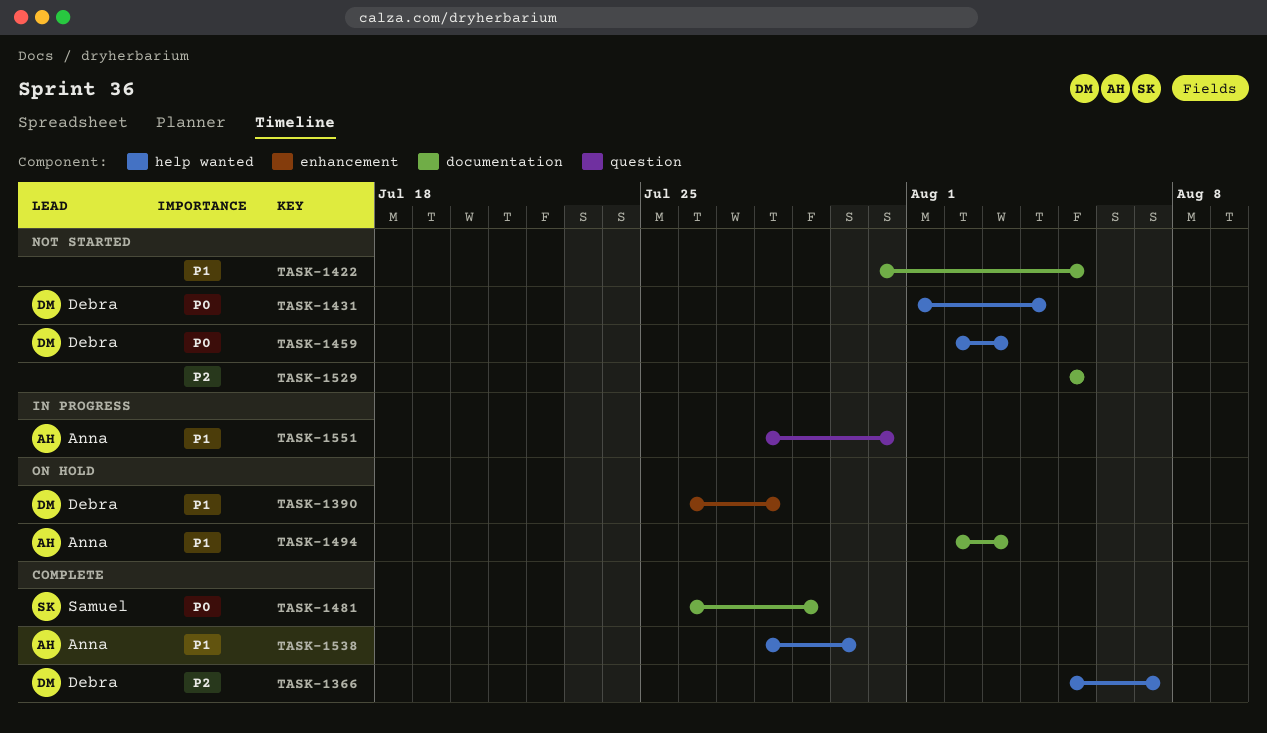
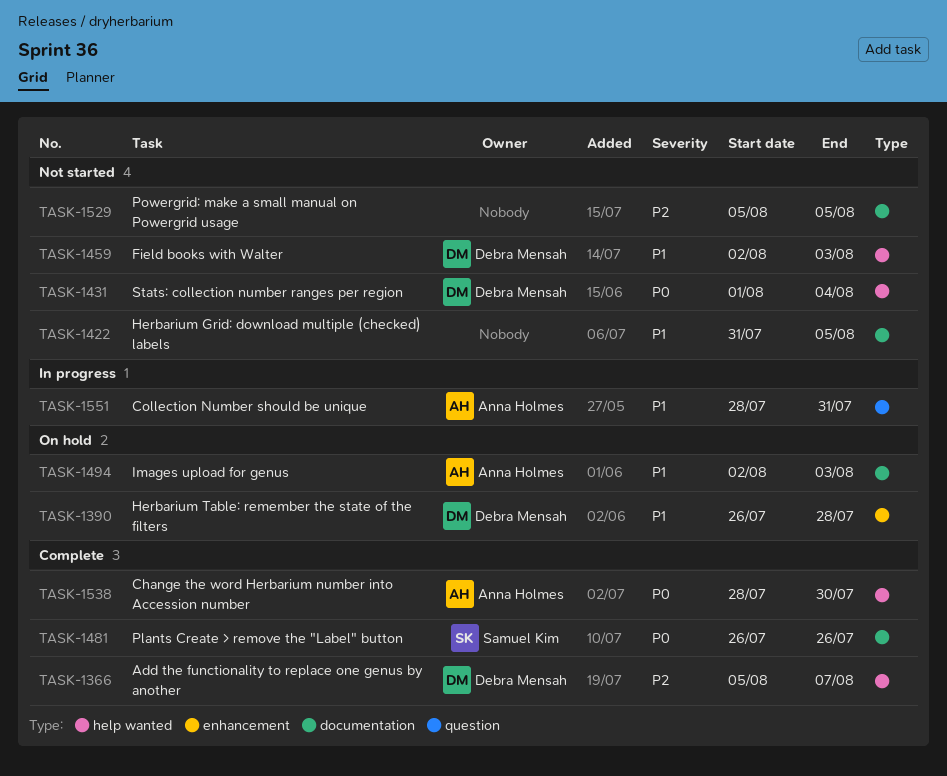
TASK-1459, priority: P0 -> P1
TASK-1481, due: Jul 29 -> Jul 26
TASK-1538, priority: P1 -> P0

